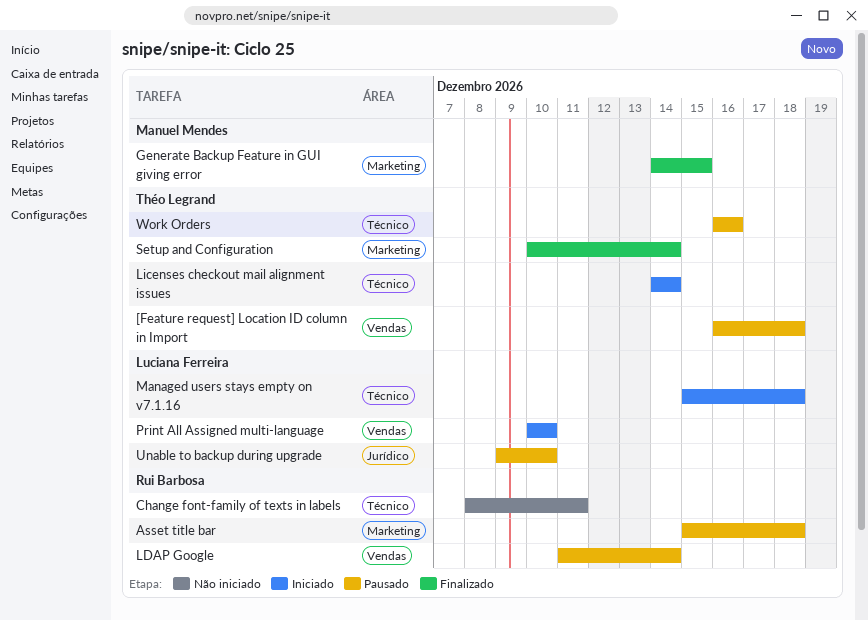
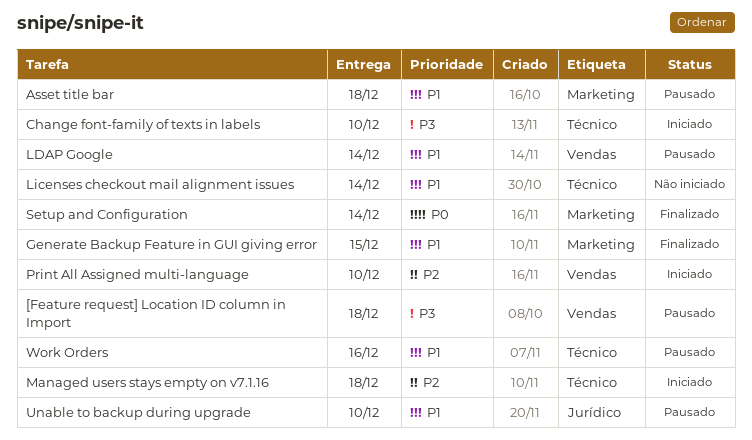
Change font-family of texts in labels, status: Não iniciado -> Iniciado
Change font-family of texts in labels, due: Dec 11 -> Dec 10
Licenses checkout mail alignment issues, status: Iniciado -> Não iniciado

